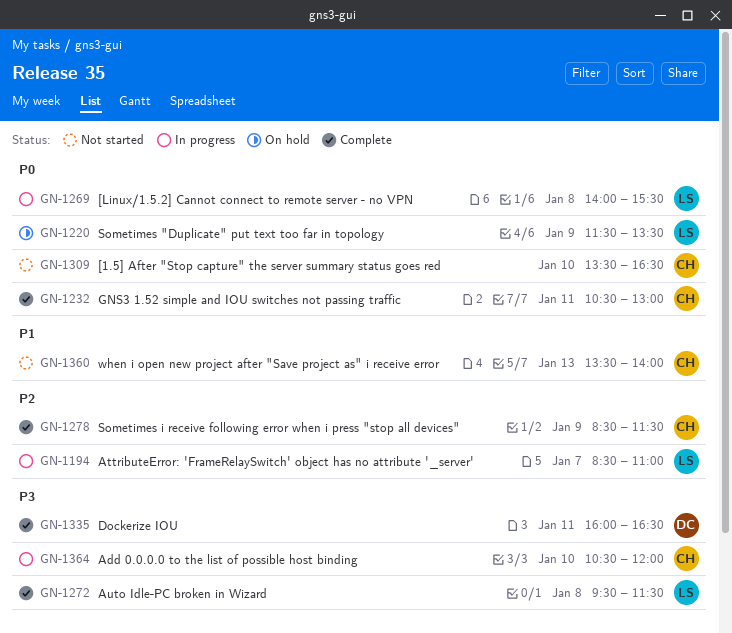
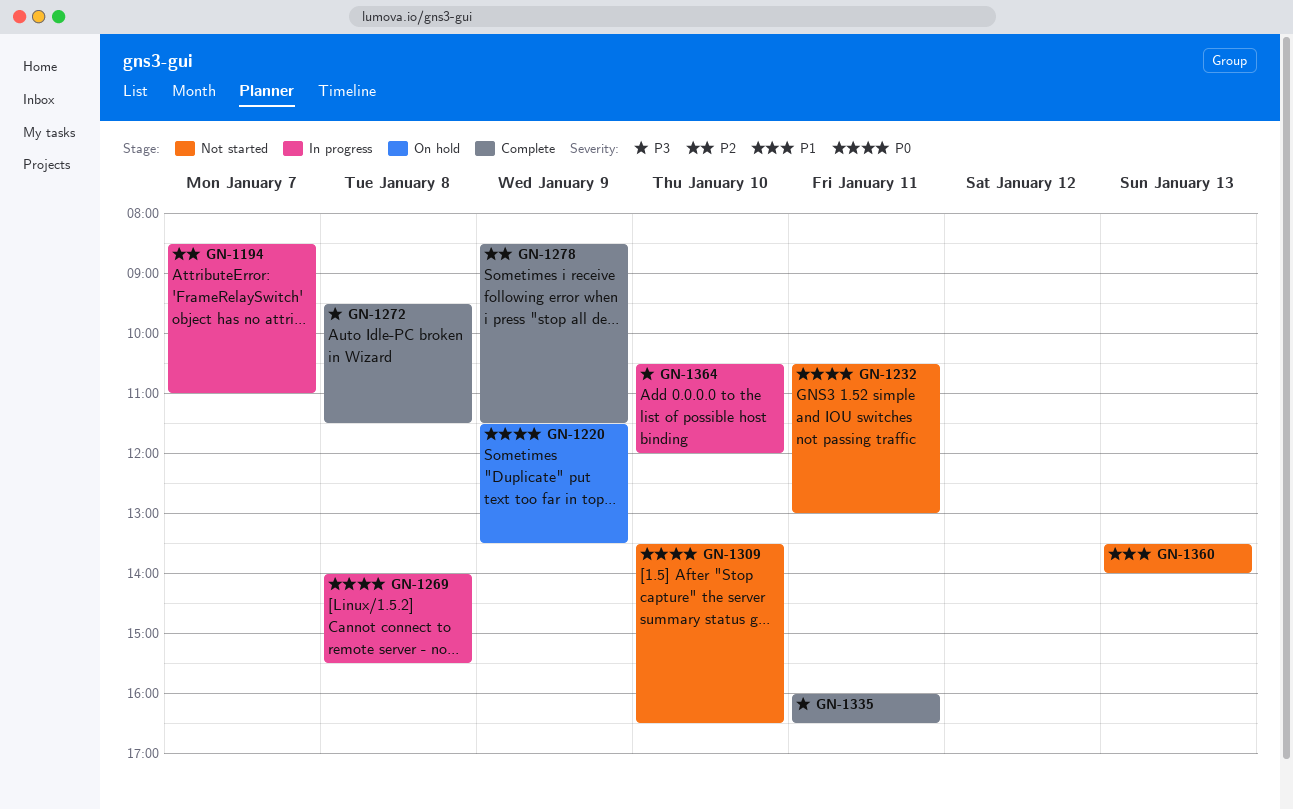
GN-1232, status: Complete -> Not started

